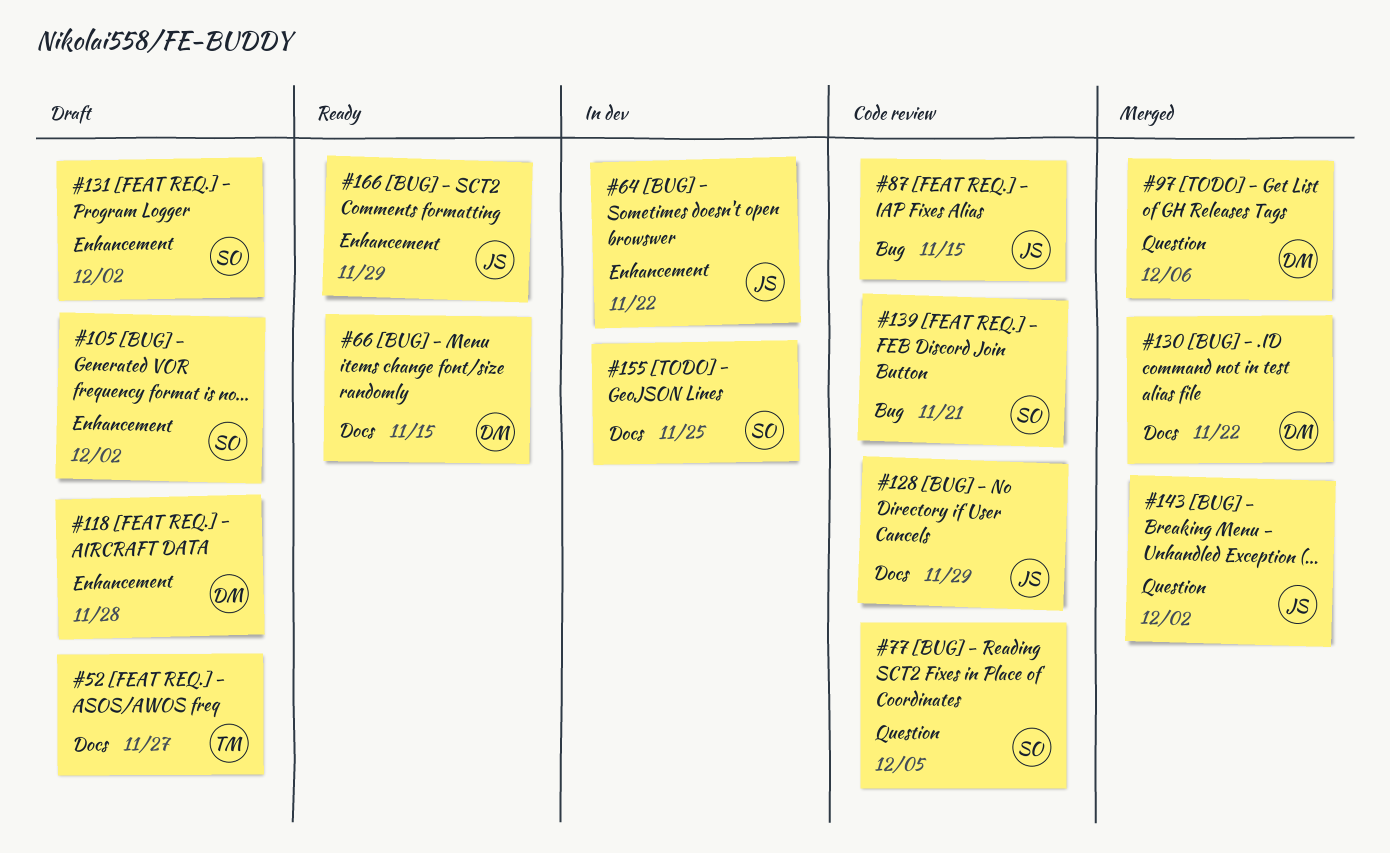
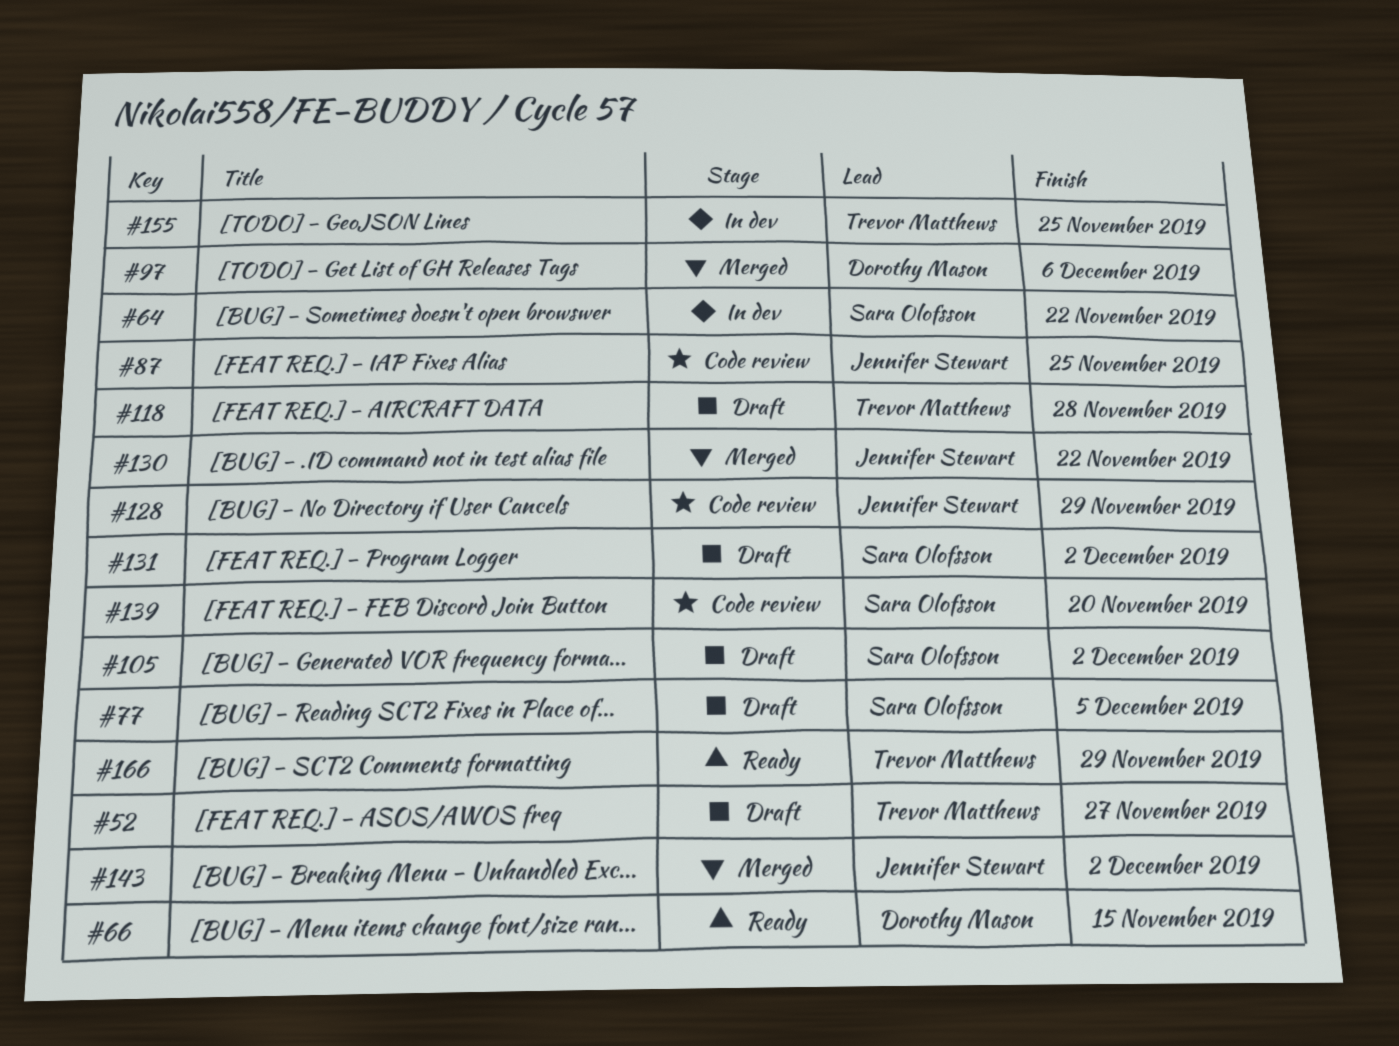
#64, owner: Jennifer Stewart -> Sara Olofsson
#77, status: Code review -> Draft
#87, due: Nov 15 -> Nov 25
#118, owner: Dorothy Mason -> Trevor Matthews
#130, owner: Dorothy Mason -> Jennifer Stewart
#139, due: Nov 21 -> Nov 20
#155, owner: Sara Olofsson -> Trevor Matthews
#166, owner: Jennifer Stewart -> Trevor Matthews

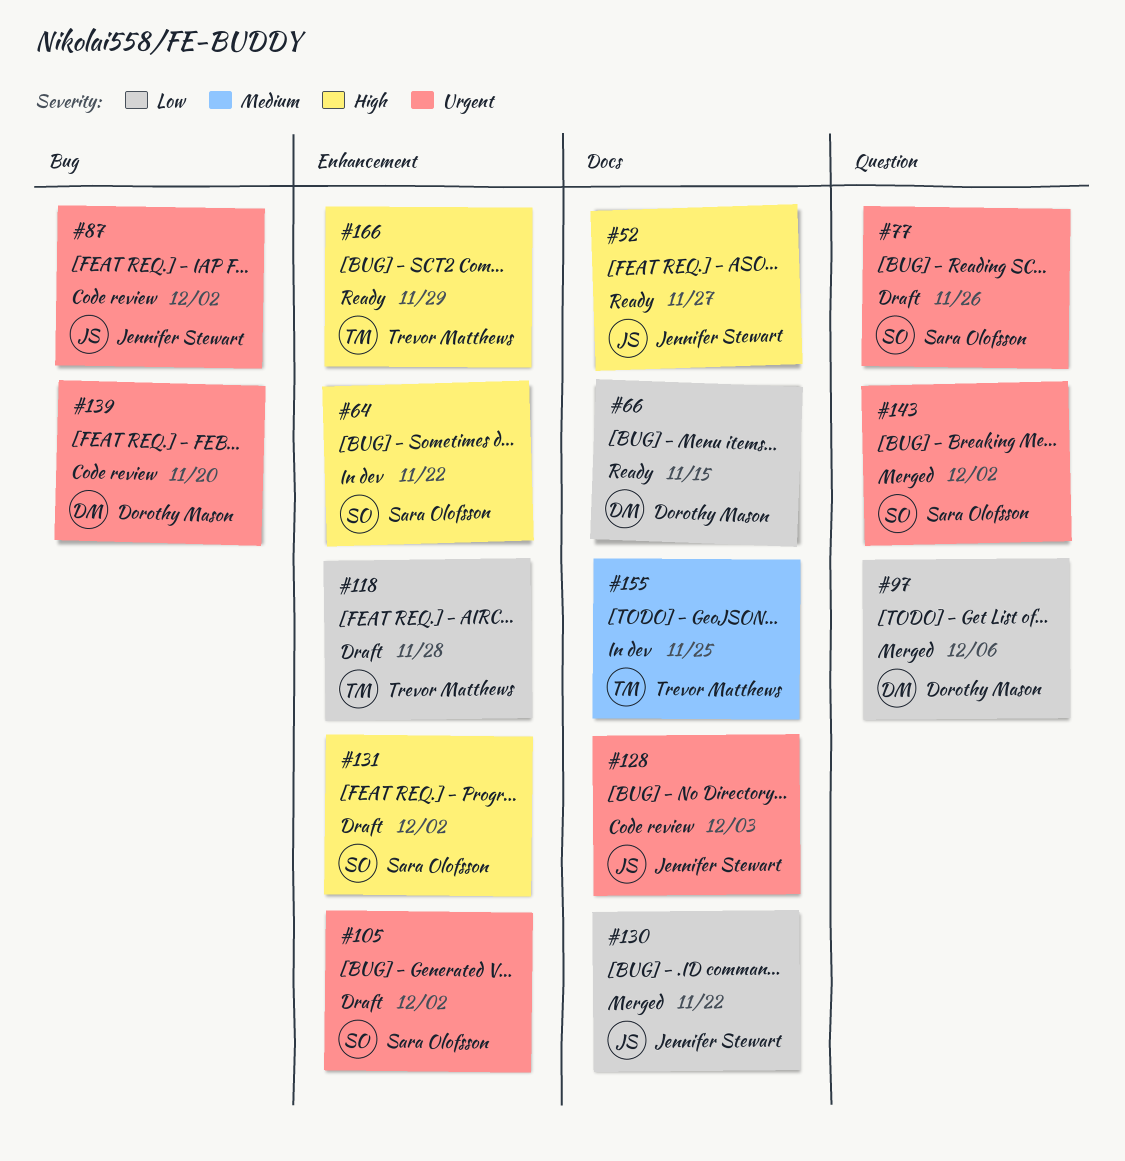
#52, status: Draft -> Ready
#52, owner: Trevor Matthews -> Jennifer Stewart
#77, due: Dec 5 -> Nov 26
#87, due: Nov 25 -> Dec 2
#128, due: Nov 29 -> Dec 3
#139, owner: Sara Olofsson -> Dorothy Mason
#143, owner: Jennifer Stewart -> Sara Olofsson

